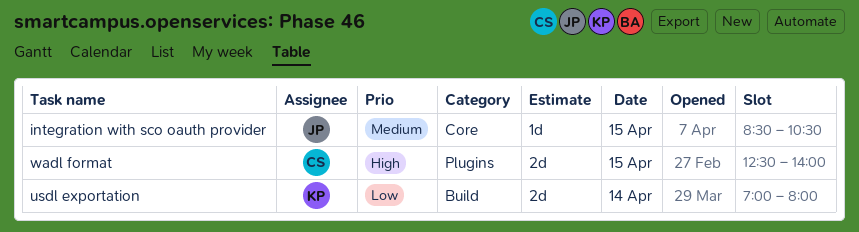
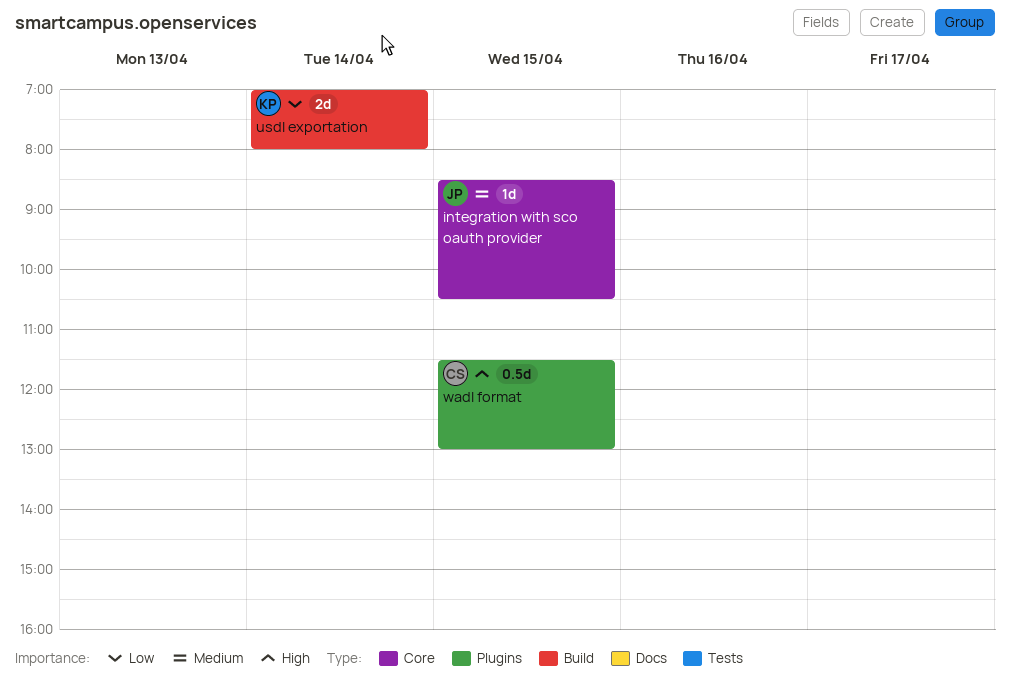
wadl format, estimate: 2d -> 0.5d
wadl format, begins: 12:30 -> 11:30
wadl format, ends: 14:00 -> 13:00

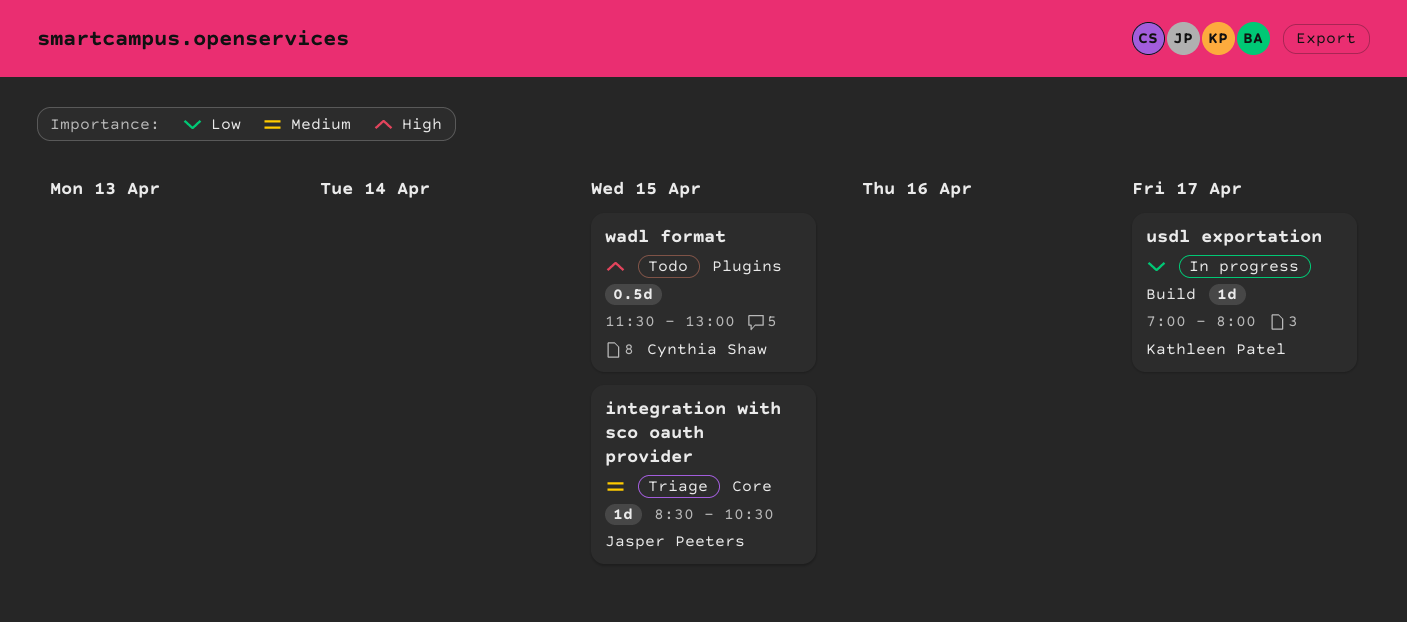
usdl exportation, estimate: 2d -> 1d
usdl exportation, day: Apr 14 -> Apr 17

